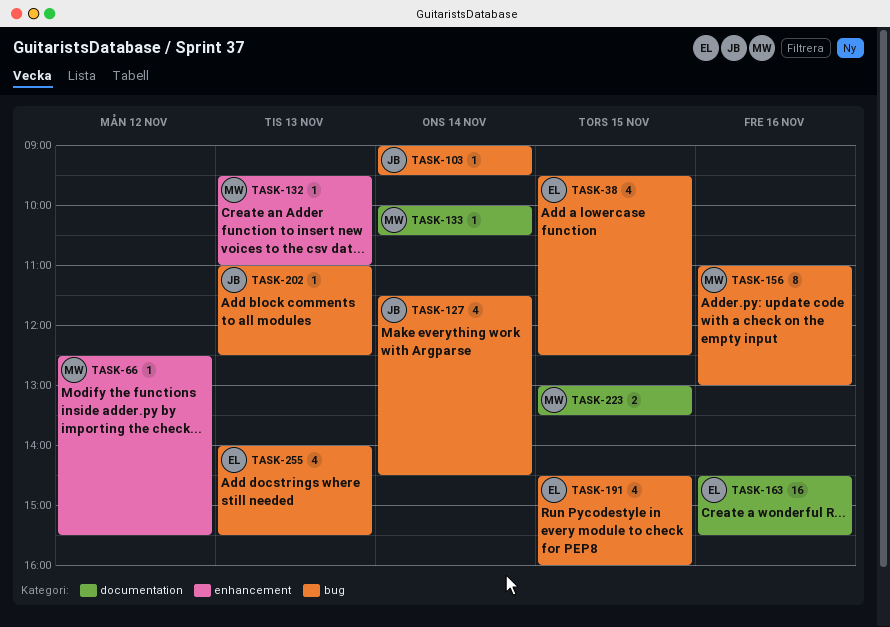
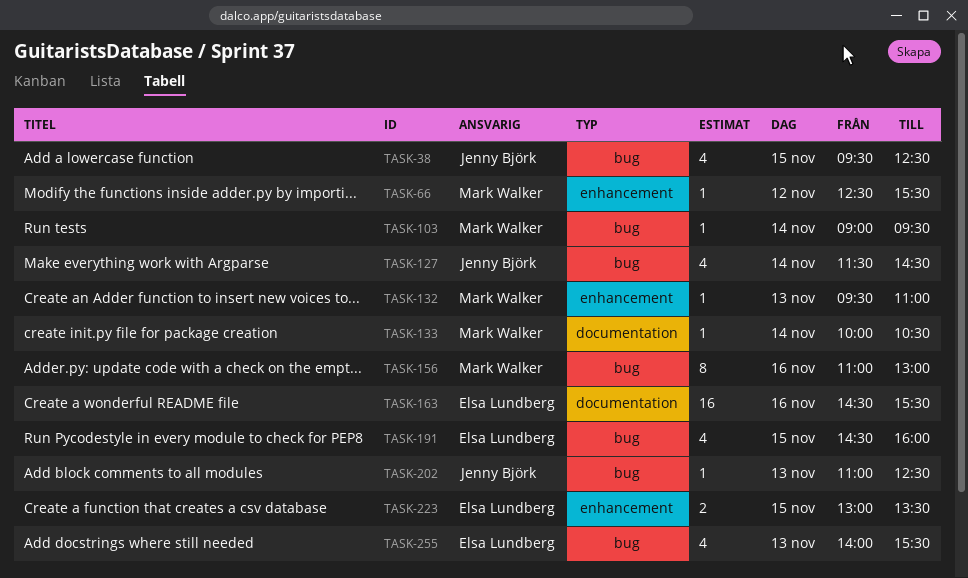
TASK-38, owner: Elsa Lundberg -> Jenny Björk
TASK-103, owner: Jenny Björk -> Mark Walker
TASK-223, owner: Mark Walker -> Elsa Lundberg
TASK-223, label: documentation -> enhancement

